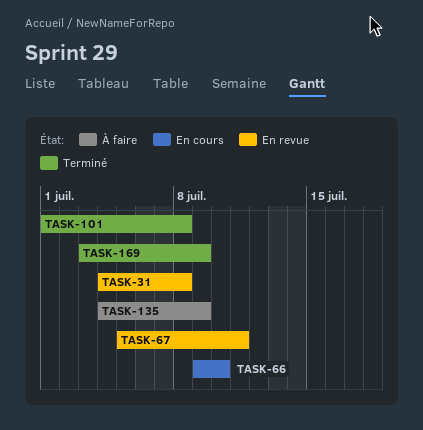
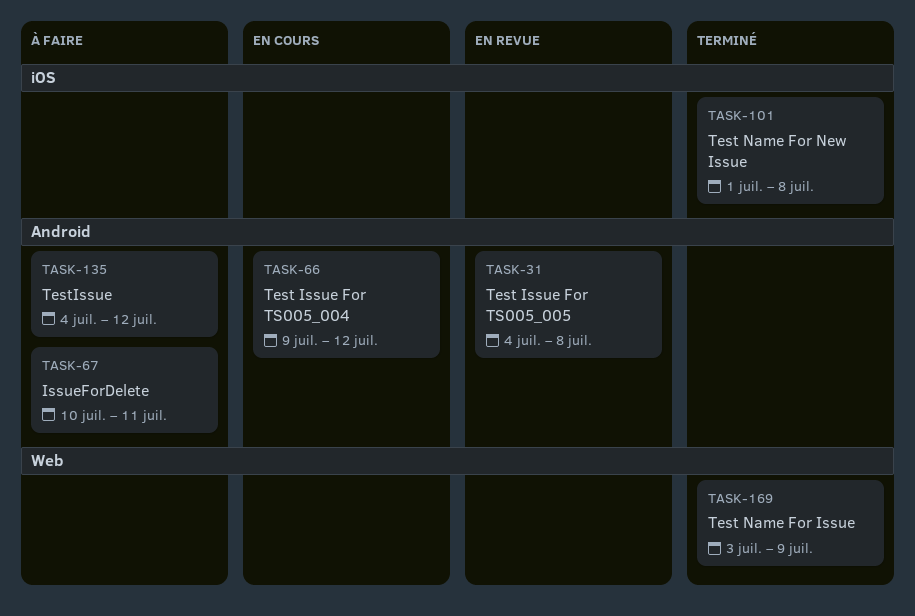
TASK-66, due: Jul 10 -> Jul 12
TASK-67, status: En revue -> À faire
TASK-67, start: Jul 5 -> Jul 10
TASK-135, due: Jul 9 -> Jul 12

